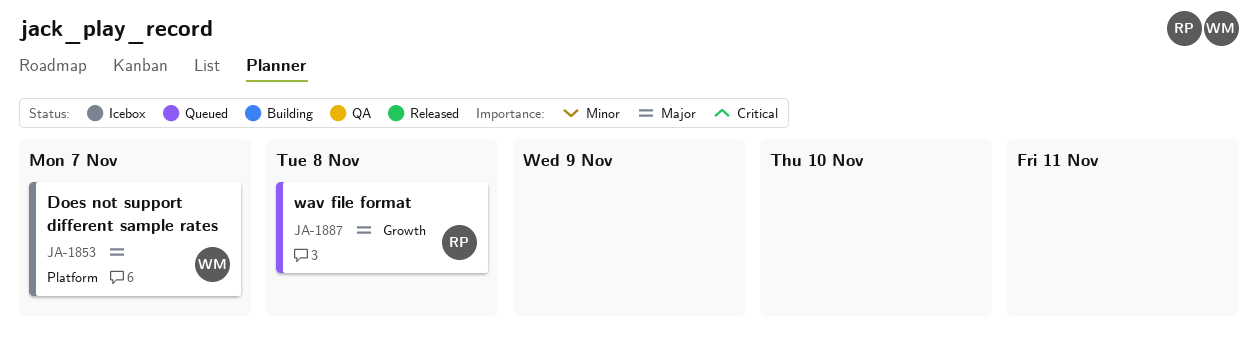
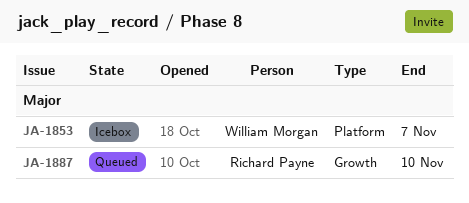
JA-1887, due: Nov 8 -> Nov 10

